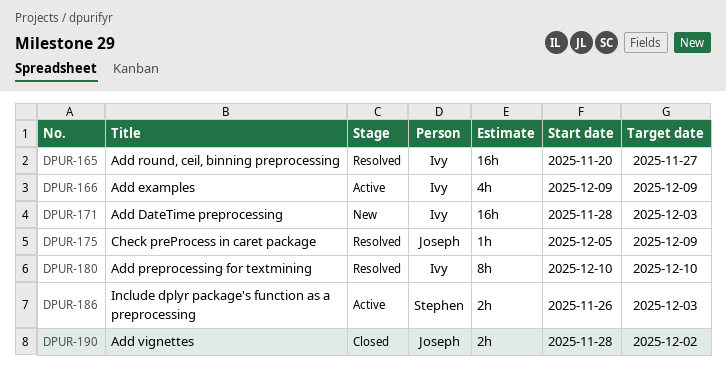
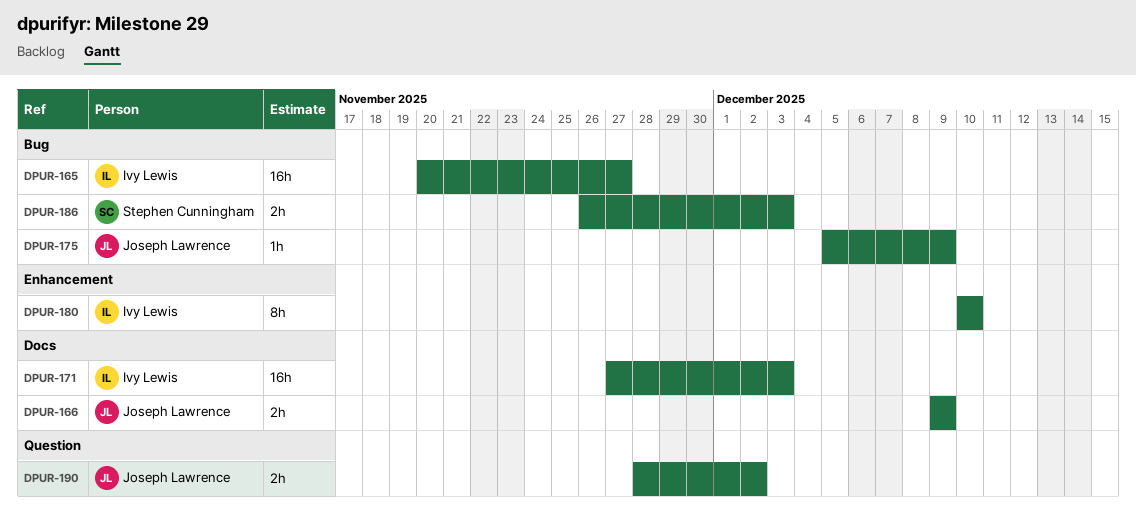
DPUR-166, owner: Ivy Lewis -> Joseph Lawrence
DPUR-166, estimate: 4h -> 2h
DPUR-171, start: Nov 28 -> Nov 27

